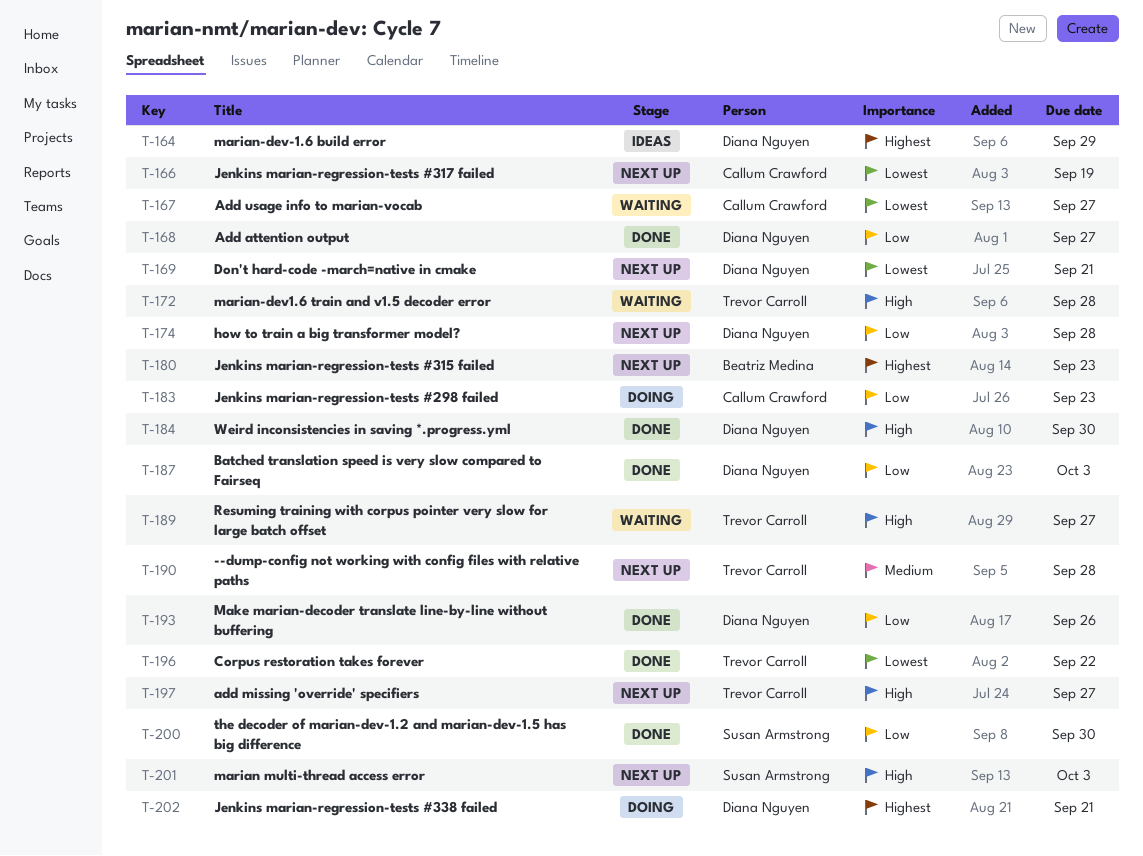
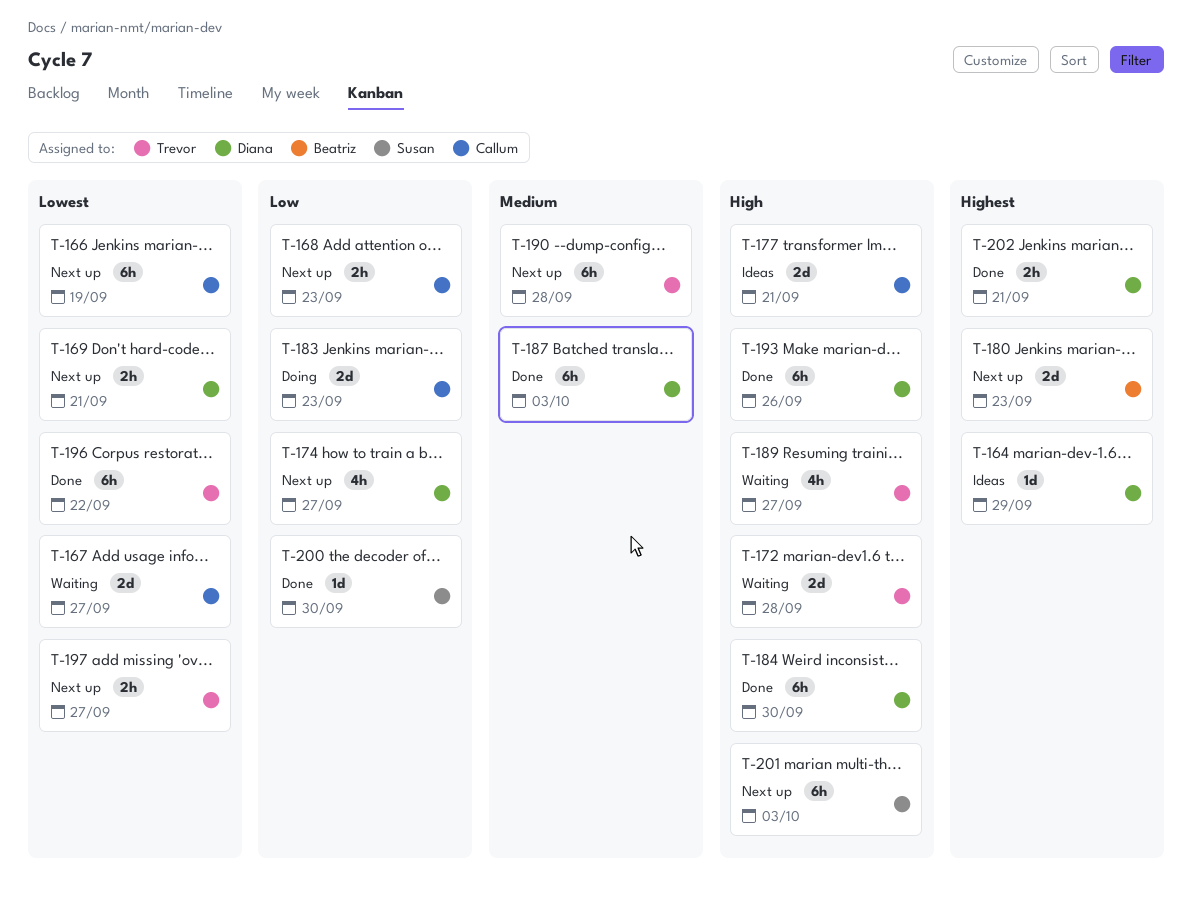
T-168, status: Done -> Next up
T-168, owner: Diana Nguyen -> Callum Crawford
T-168, due: Sep 27 -> Sep 23
T-174, due: Sep 28 -> Sep 27
T-177: none -> present
T-187, priority: Low -> Medium
T-193, priority: Low -> High
T-197, priority: High -> Lowest
T-202, status: Doing -> Done

